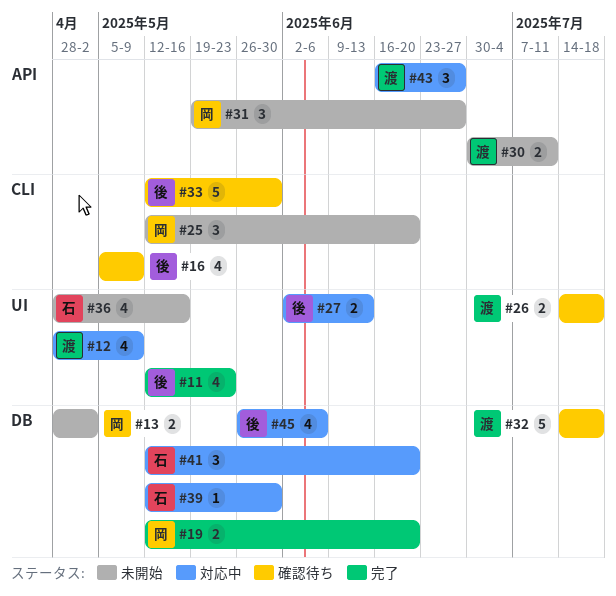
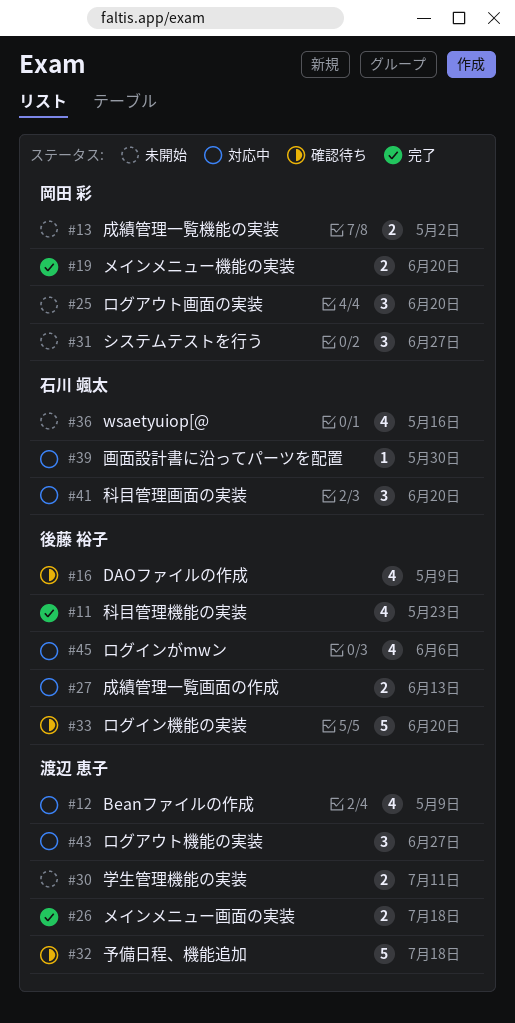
#26, status: 確認待ち -> 完了
#33, due: May 30 -> Jun 20

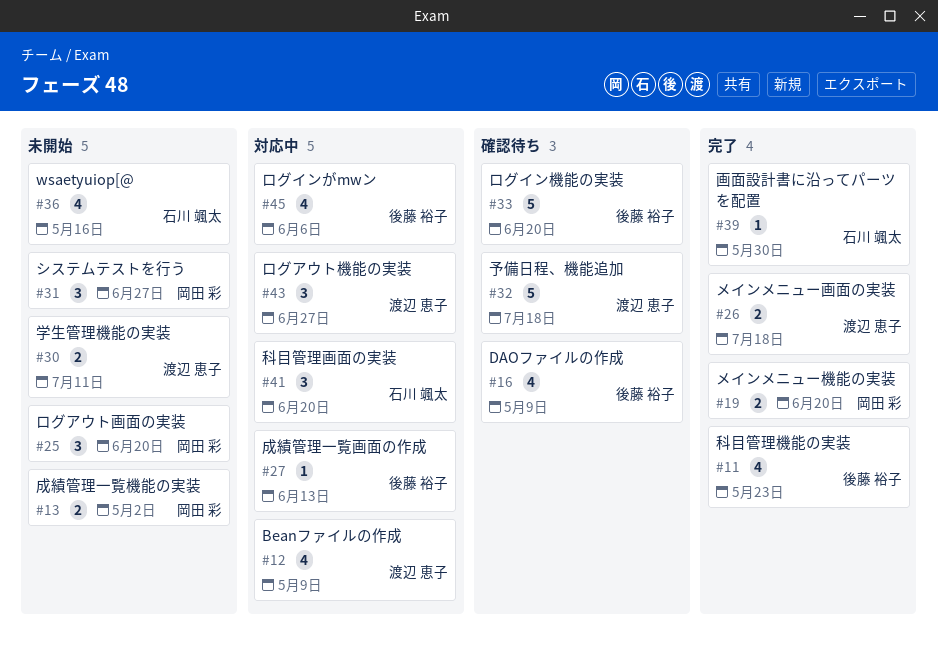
#27, estimate: 2 -> 1
#39, status: 対応中 -> 完了

